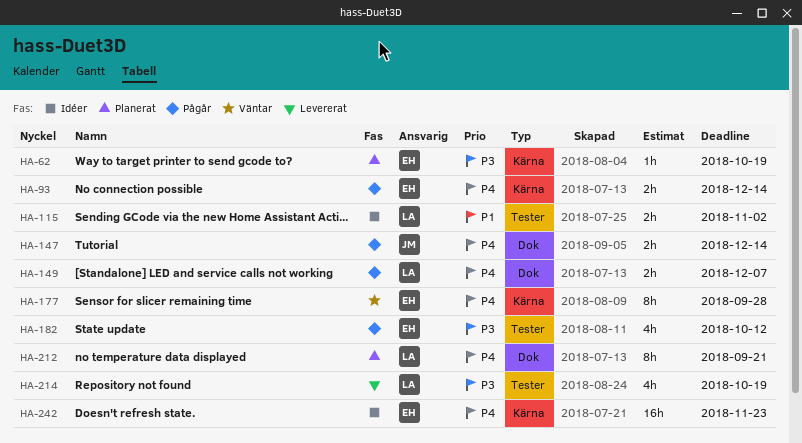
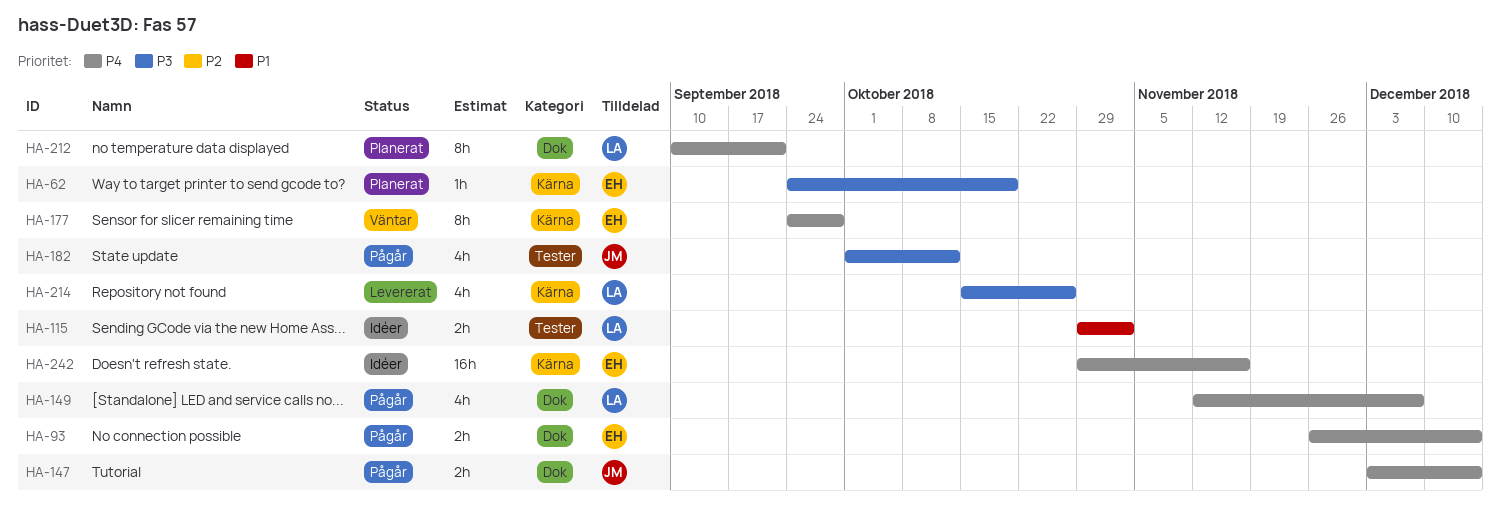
HA-93, label: Kärna -> Dok
HA-149, estimate: 2h -> 4h
HA-182, owner: EH -> JM
HA-214, label: Tester -> Kärna
HA-214, due: Oct 19 -> Oct 26
HA-242, due: Nov 23 -> Nov 16

